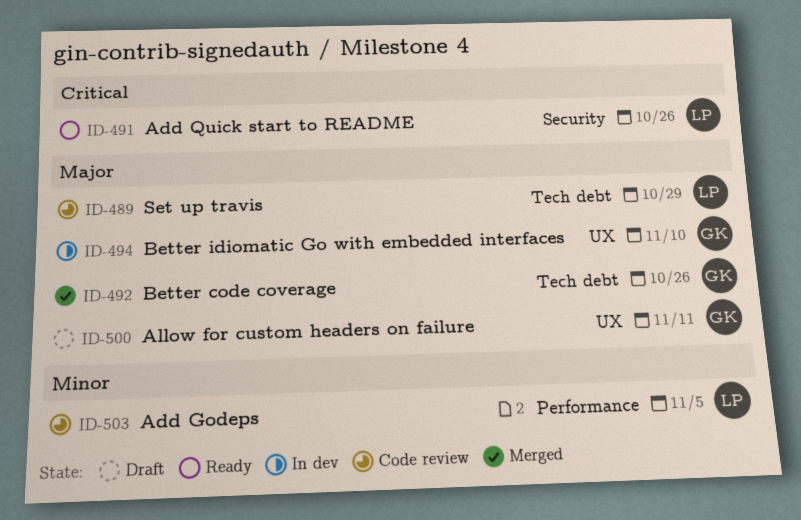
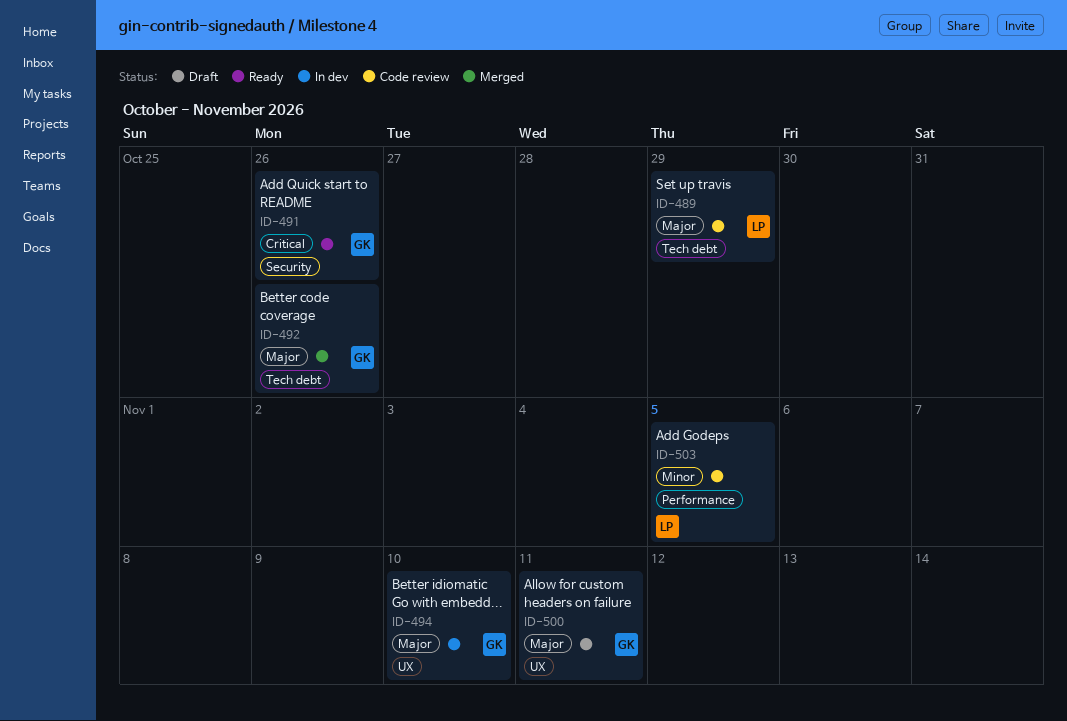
ID-491, owner: LP -> GK

